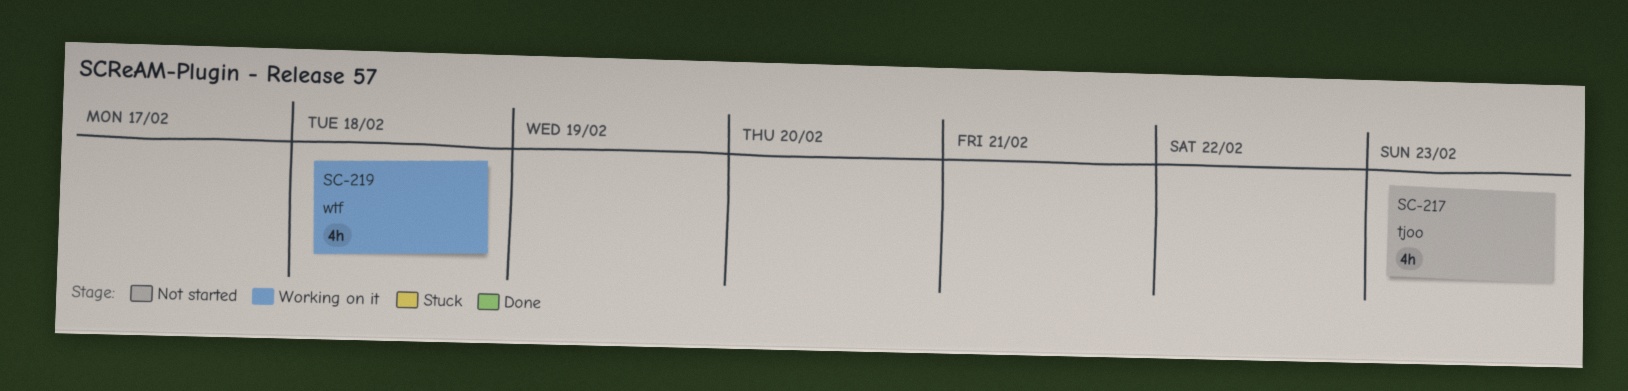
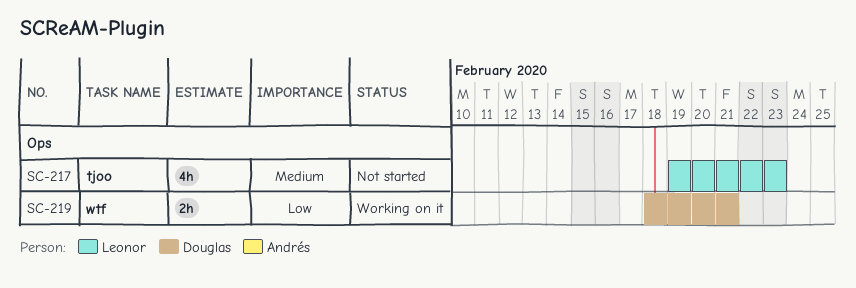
SC-219, estimate: 4h -> 2h
SC-219, due: Feb 18 -> Feb 21

